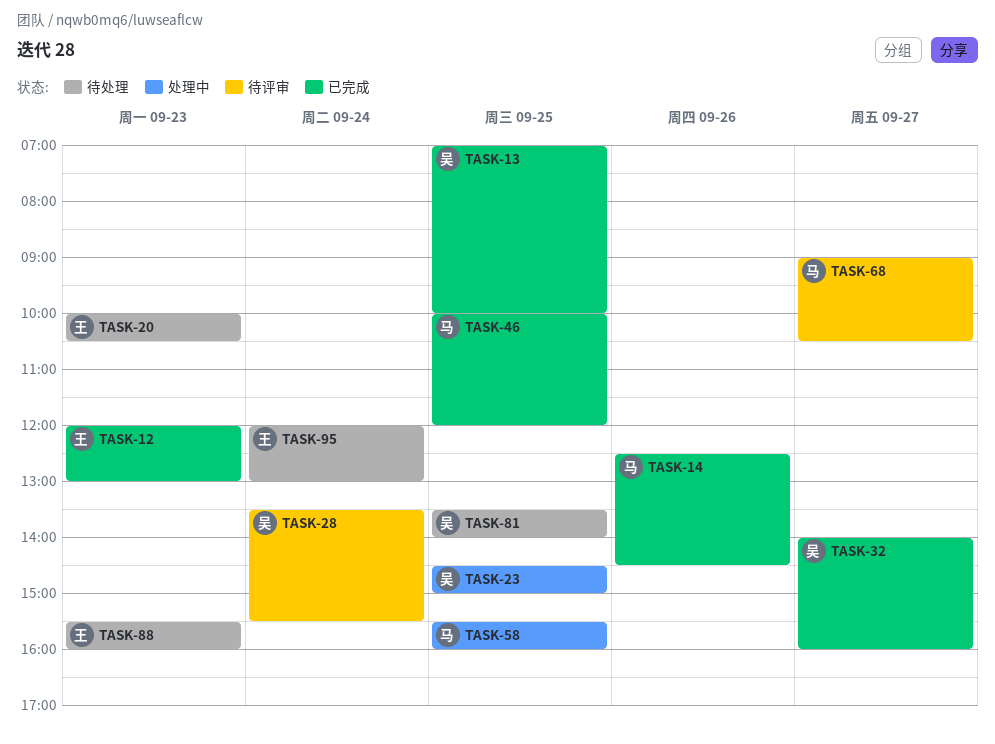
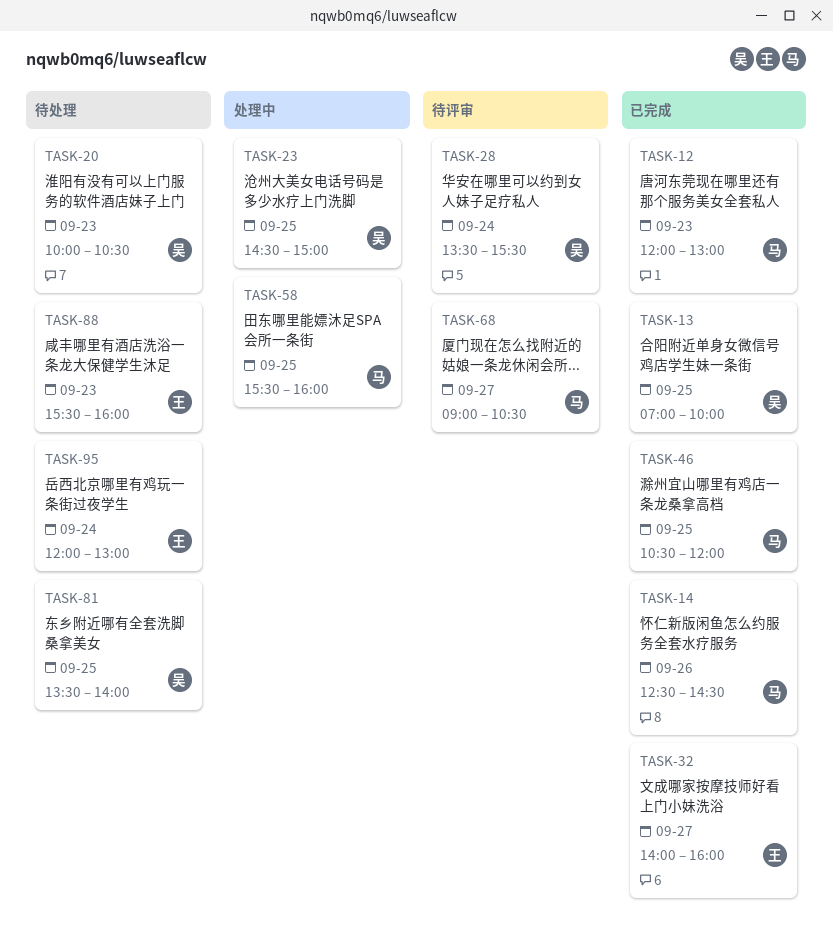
TASK-12, owner: 王 -> 马
TASK-20, owner: 王 -> 吴
TASK-32, owner: 吴 -> 王
TASK-46, begins: 10:00 -> 10:30

